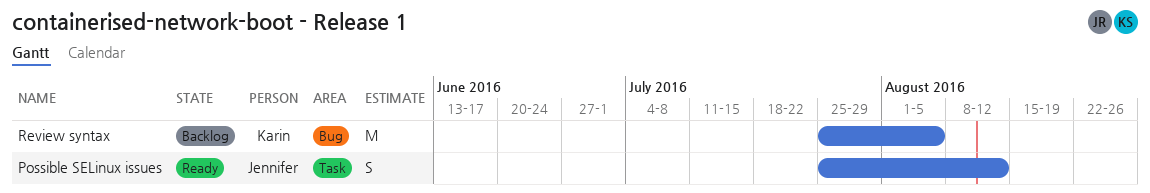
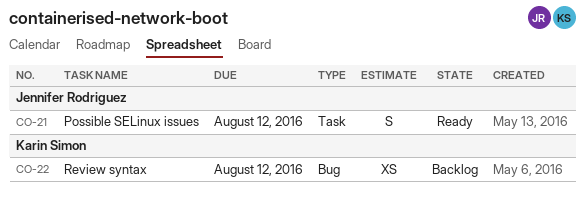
Review syntax, estimate: M -> XS
Review syntax, due: Aug 5 -> Aug 12

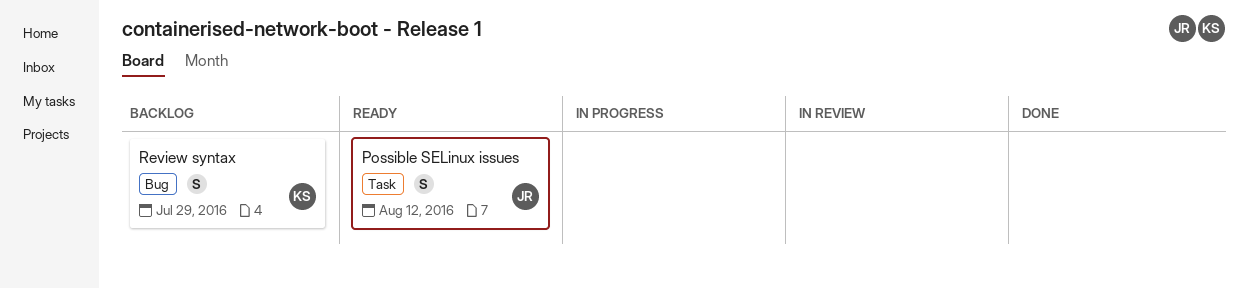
Review syntax, estimate: XS -> S
Review syntax, due: Aug 12 -> Jul 29

